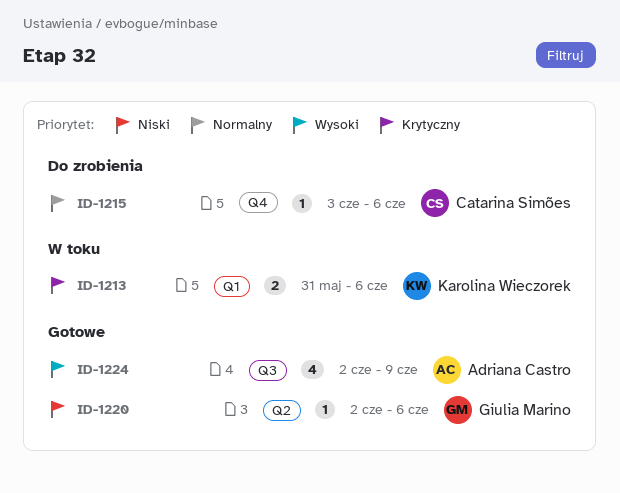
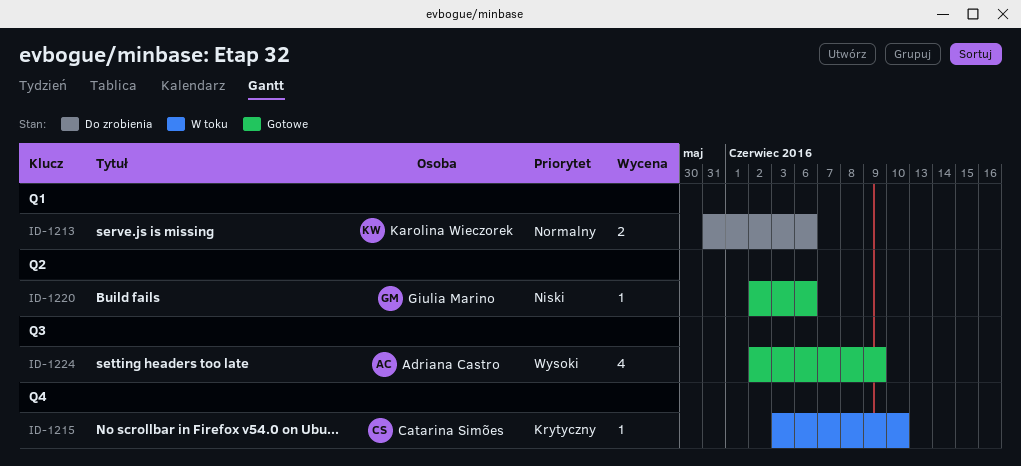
ID-1213, status: W toku -> Do zrobienia
ID-1213, priority: Krytyczny -> Normalny
ID-1215, status: Do zrobienia -> W toku
ID-1215, priority: Normalny -> Krytyczny
ID-1215, due: Jun 6 -> Jun 10

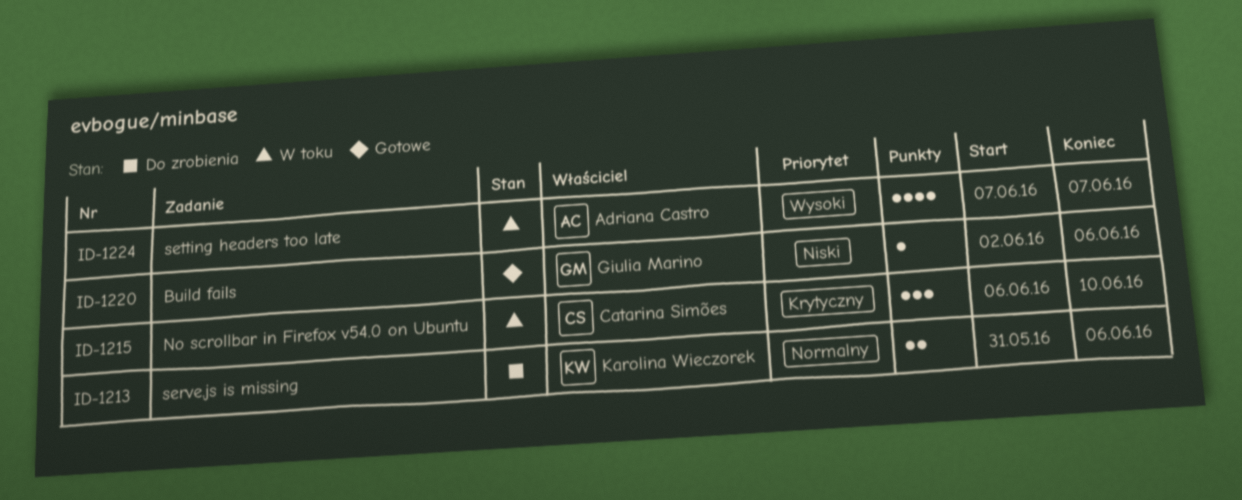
ID-1215, estimate: 1 -> 3
ID-1215, start: Jun 3 -> Jun 6
ID-1224, status: Gotowe -> W toku
ID-1224, start: Jun 2 -> Jun 7
ID-1224, due: Jun 9 -> Jun 7

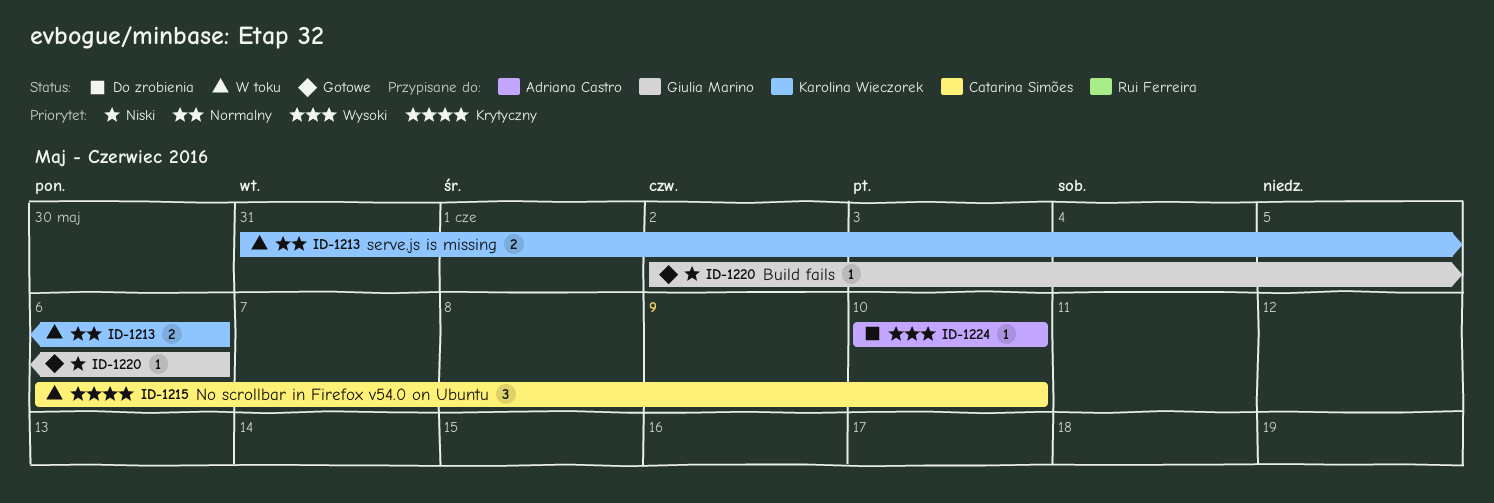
ID-1213, status: Do zrobienia -> W toku
ID-1224, status: W toku -> Do zrobienia
ID-1224, estimate: 4 -> 1
ID-1224, start: Jun 7 -> Jun 10
ID-1224, due: Jun 7 -> Jun 10

